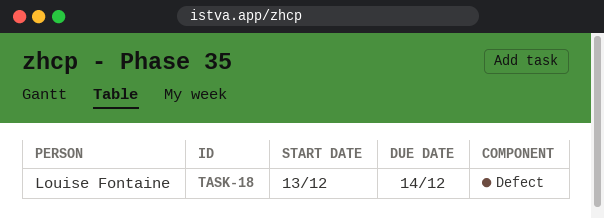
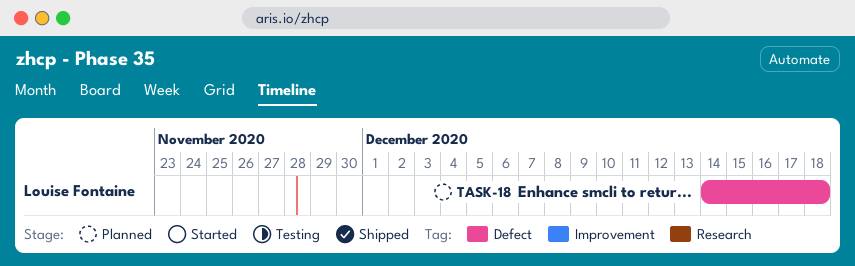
TASK-18, start: Dec 13 -> Dec 14
TASK-18, due: Dec 14 -> Dec 18

